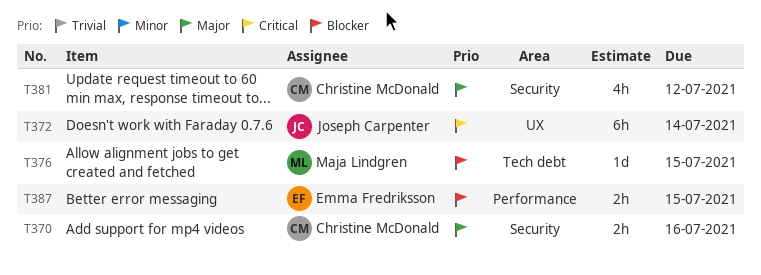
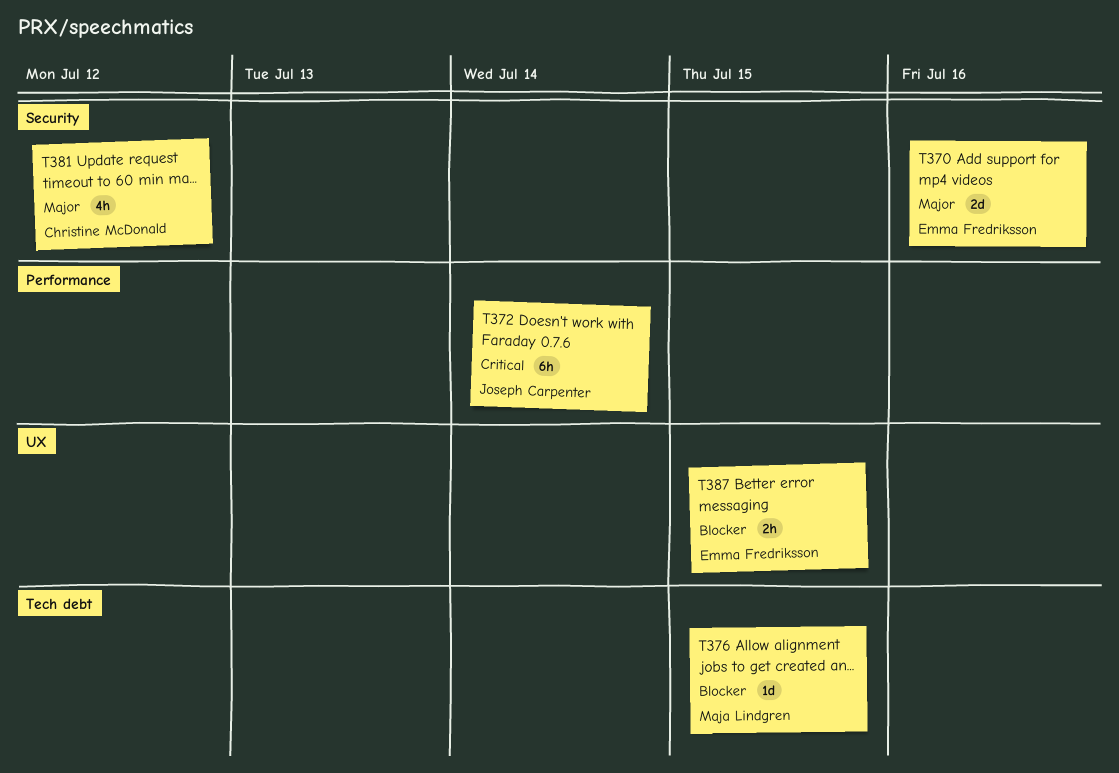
T370, owner: Christine McDonald -> Emma Fredriksson
T370, estimate: 2h -> 2d
T372, label: UX -> Performance
T387, label: Performance -> UX

